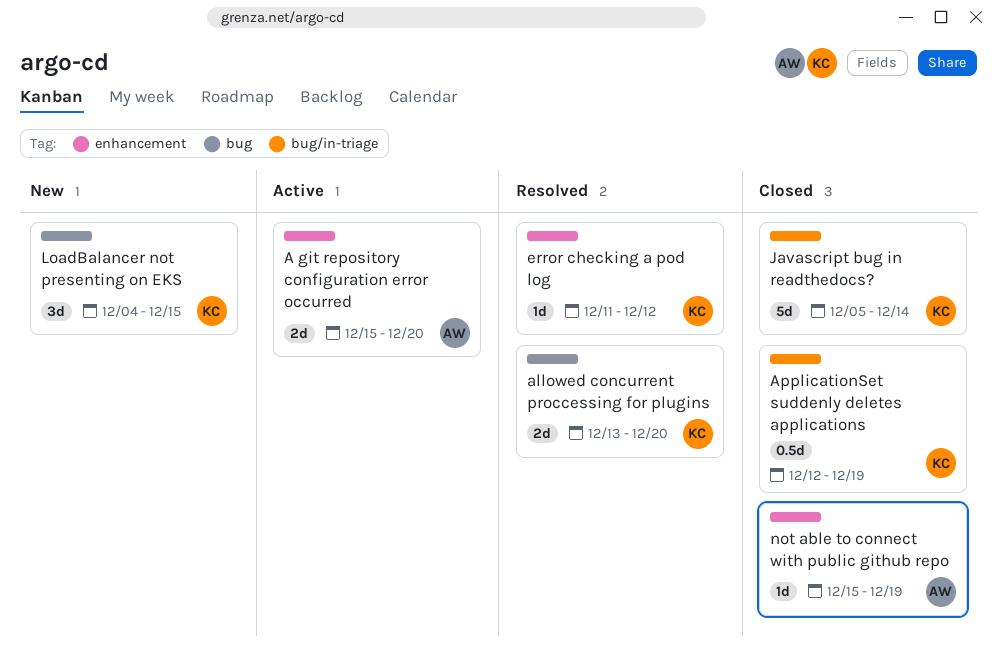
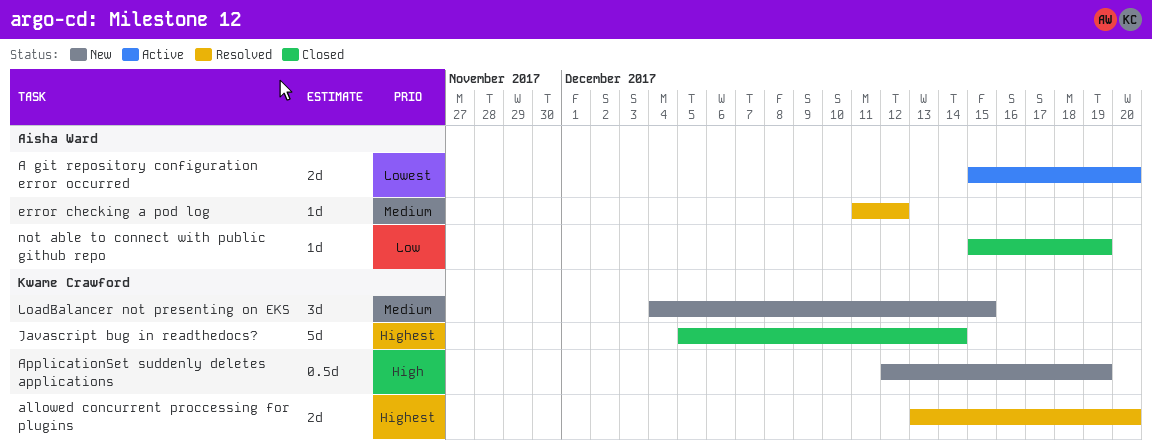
ApplicationSet suddenly deletes applications, status: Closed -> New
error checking a pod log, owner: Kwame Crawford -> Aisha Ward

